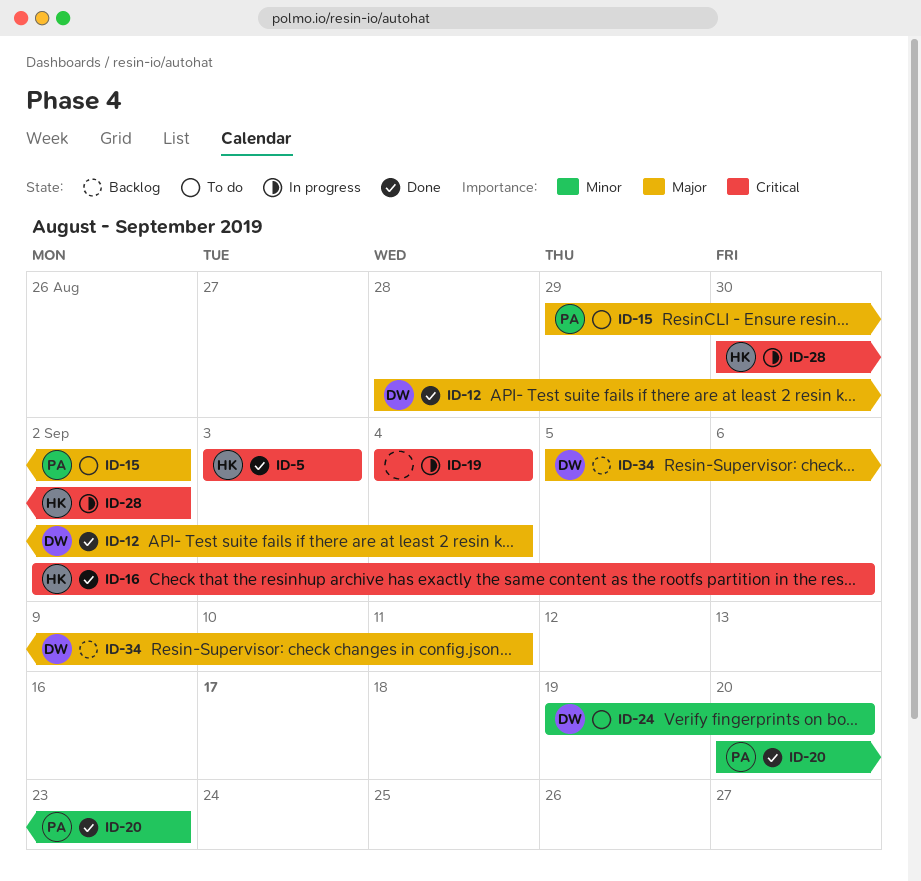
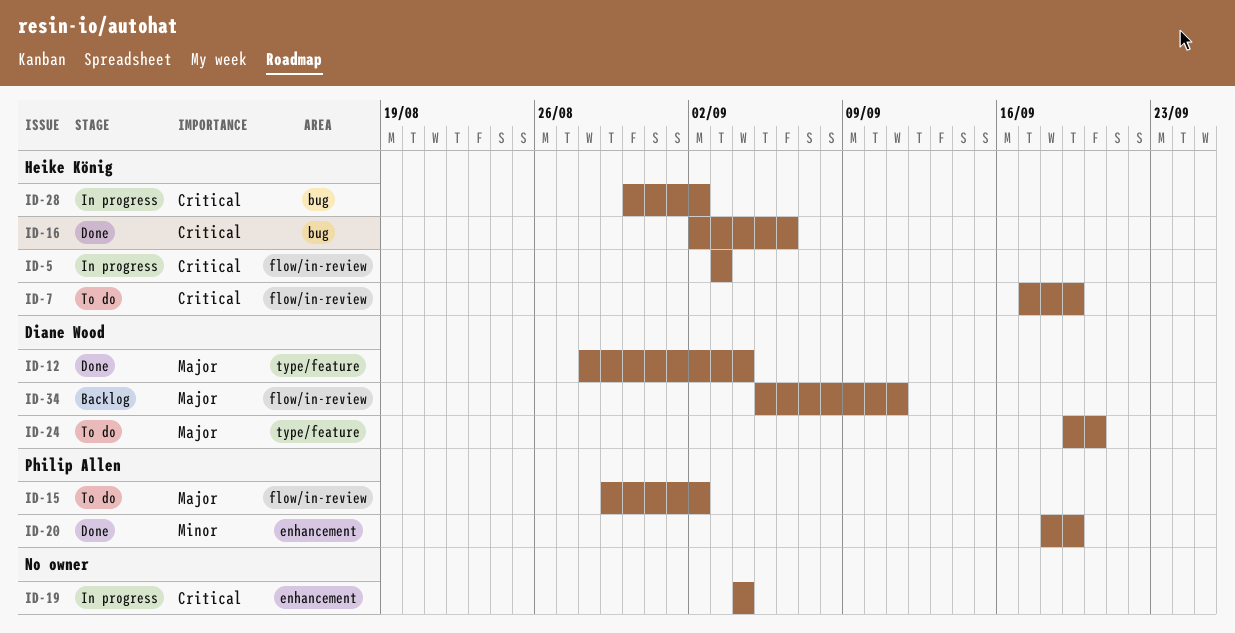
ID-5, status: Done -> In progress
ID-7: none -> present
ID-20, start: Sep 20 -> Sep 18
ID-20, due: Sep 23 -> Sep 19
ID-24, priority: Minor -> Major

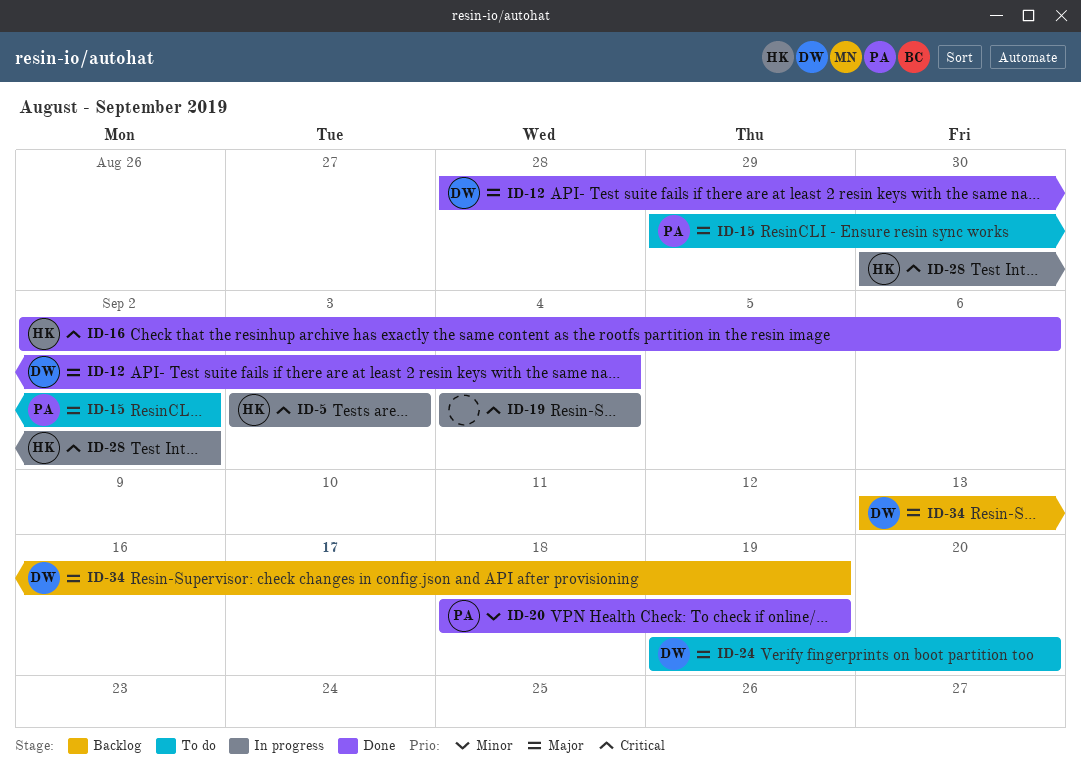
ID-7: present -> none
ID-34, start: Sep 5 -> Sep 13
ID-34, due: Sep 11 -> Sep 19

